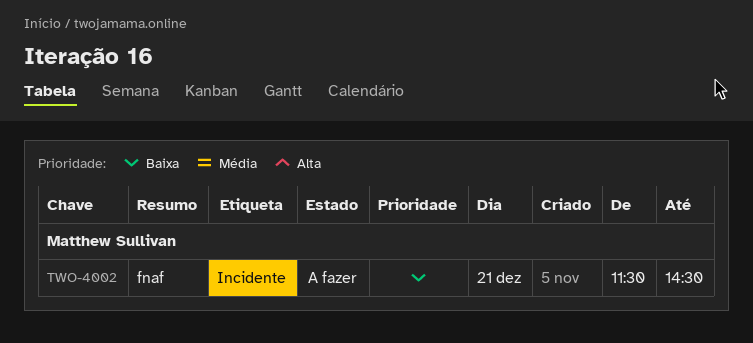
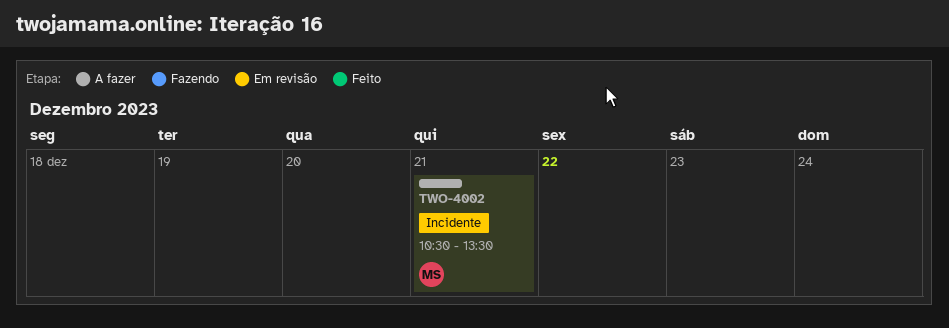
TWO-4002, begins: 11:30 -> 10:30
TWO-4002, ends: 14:30 -> 13:30

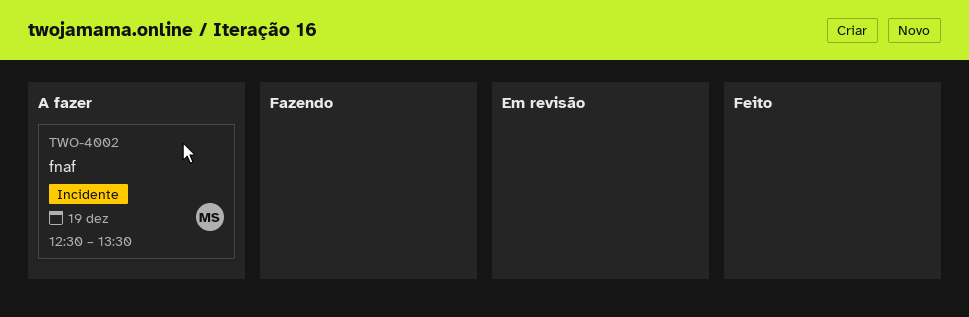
TWO-4002, day: Dec 21 -> Dec 19
TWO-4002, begins: 10:30 -> 12:30

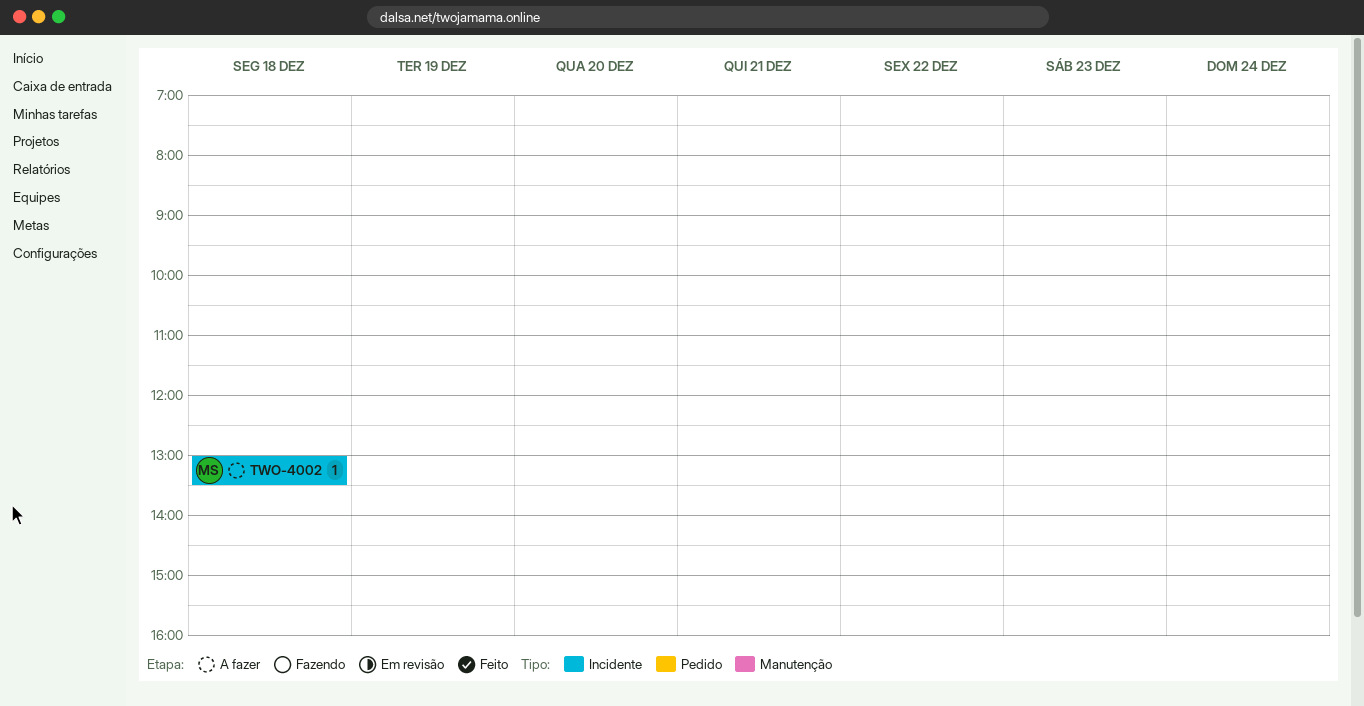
TWO-4002, day: Dec 19 -> Dec 18
TWO-4002, begins: 12:30 -> 13:00

